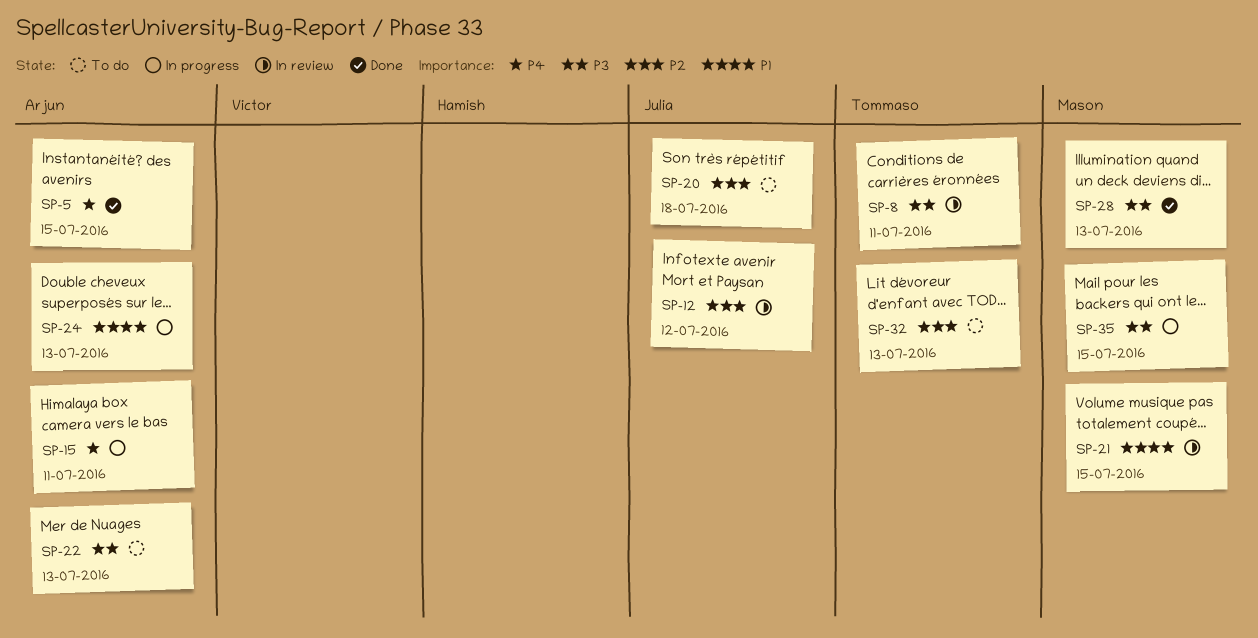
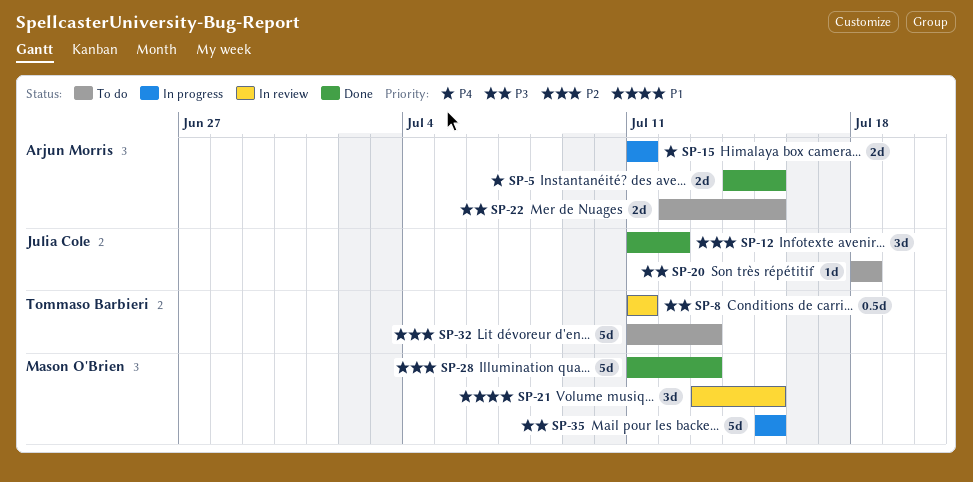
SP-12, status: In review -> Done
SP-20, priority: P2 -> P3
SP-22, due: Jul 13 -> Jul 15
SP-24: present -> none
SP-28, priority: P3 -> P2

